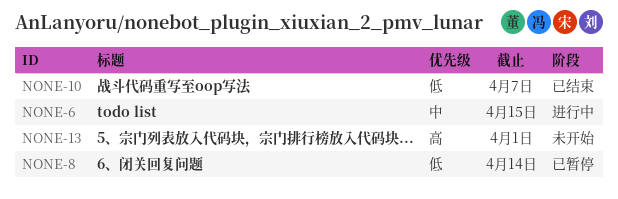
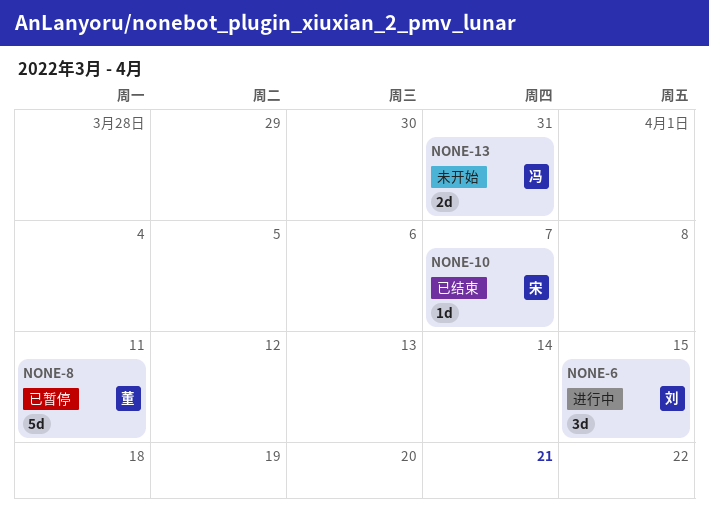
NONE-8, due: Apr 14 -> Apr 11
NONE-13, due: Apr 1 -> Mar 31

